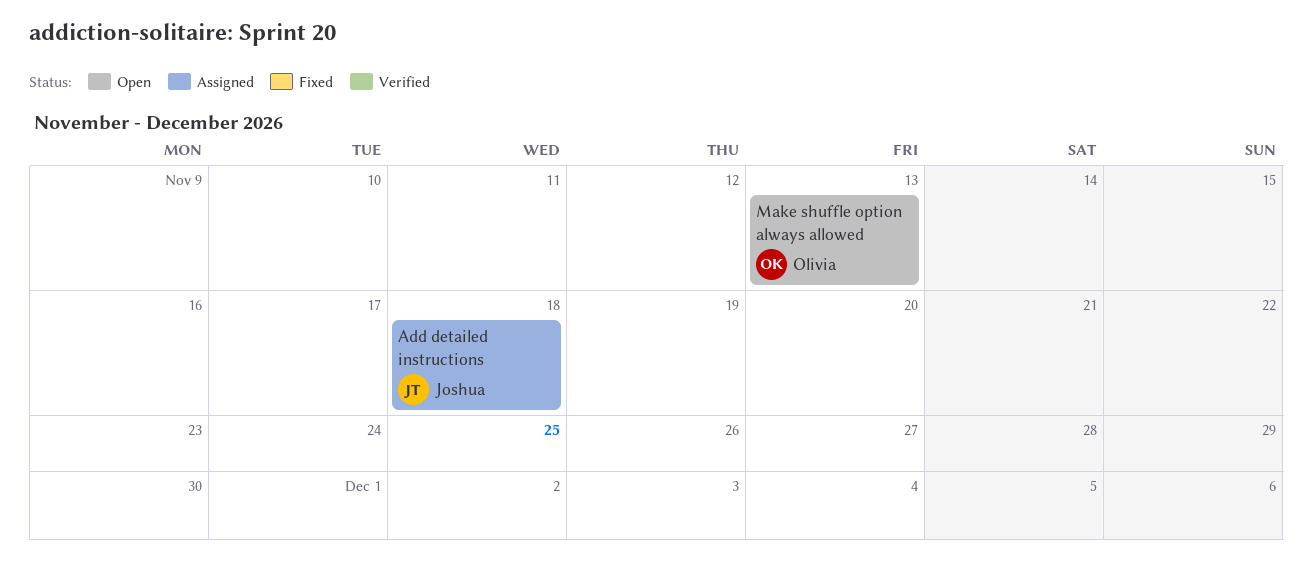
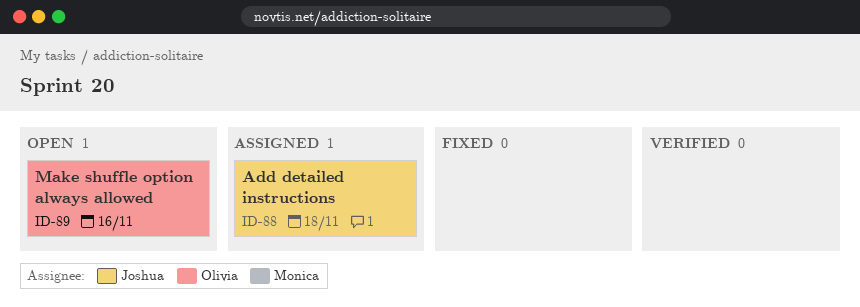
Make shuffle option always allowed, due: Nov 13 -> Nov 16

